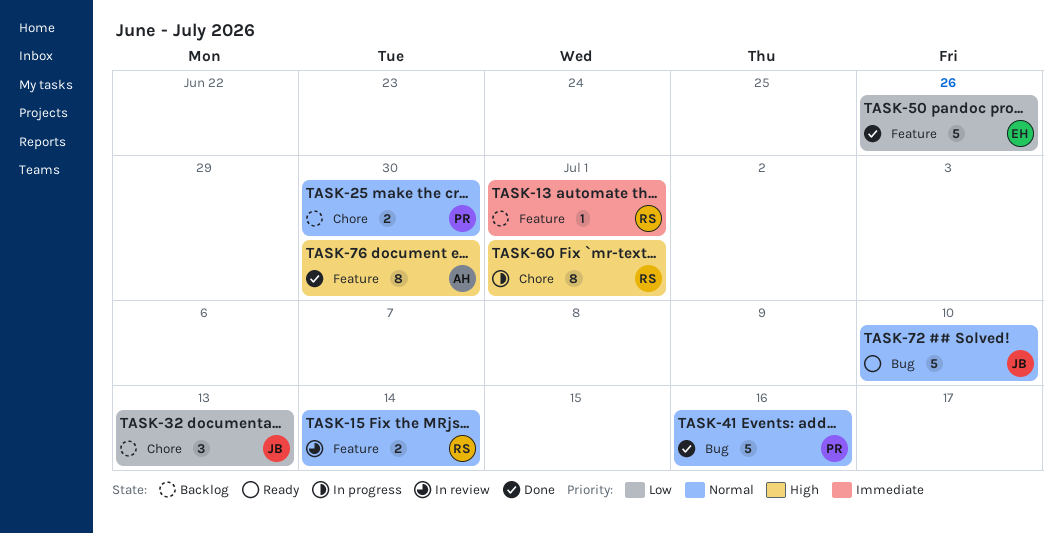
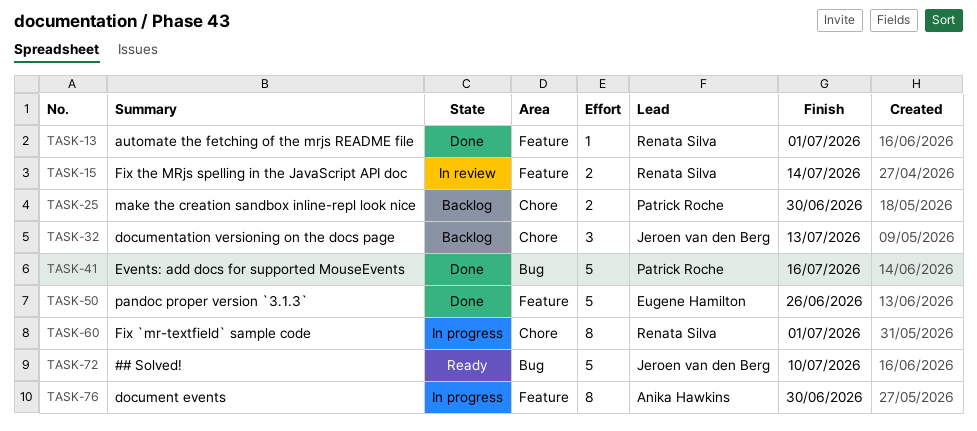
TASK-13, status: Backlog -> Done
TASK-76, status: Done -> In progress

